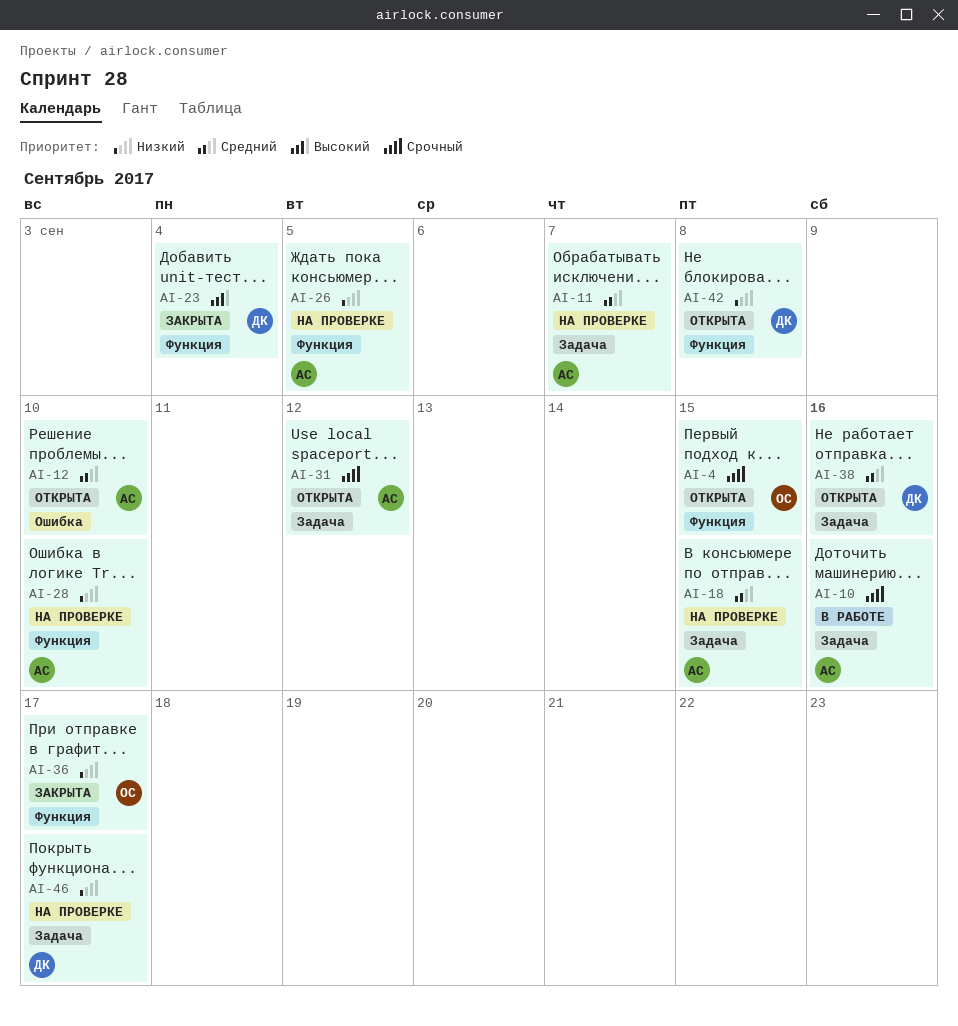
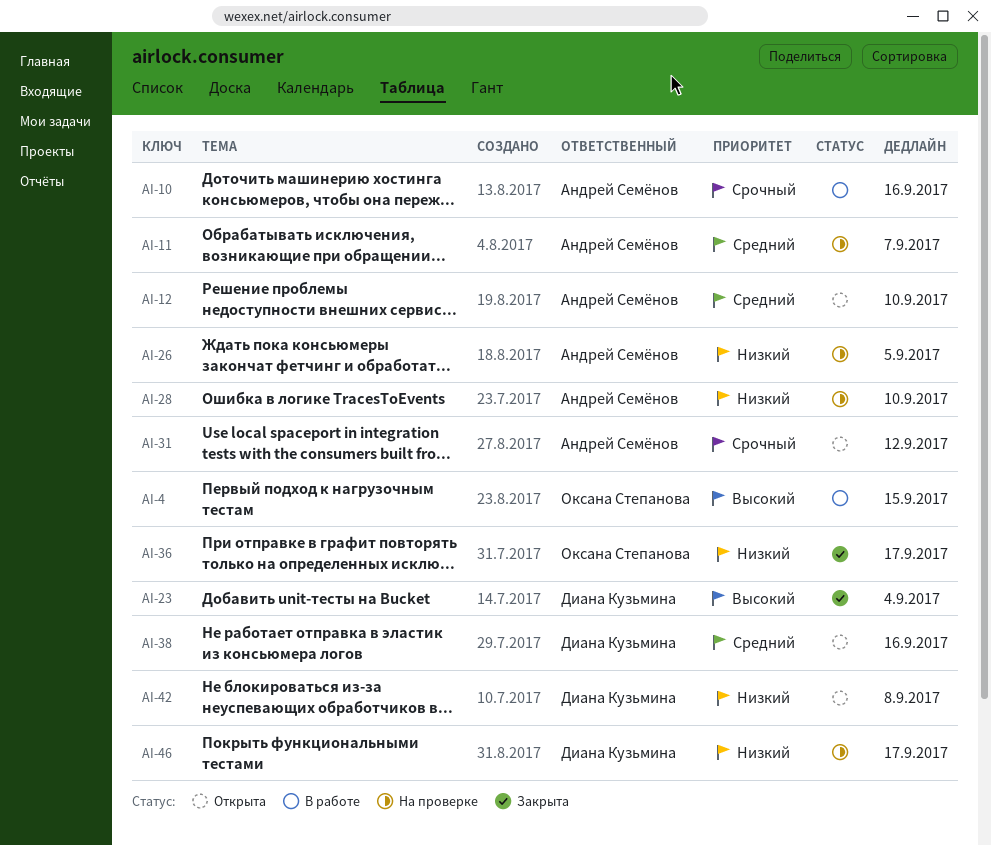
AI-4, status: Открыта -> В работе
AI-4, priority: Срочный -> Высокий
AI-18: present -> none

